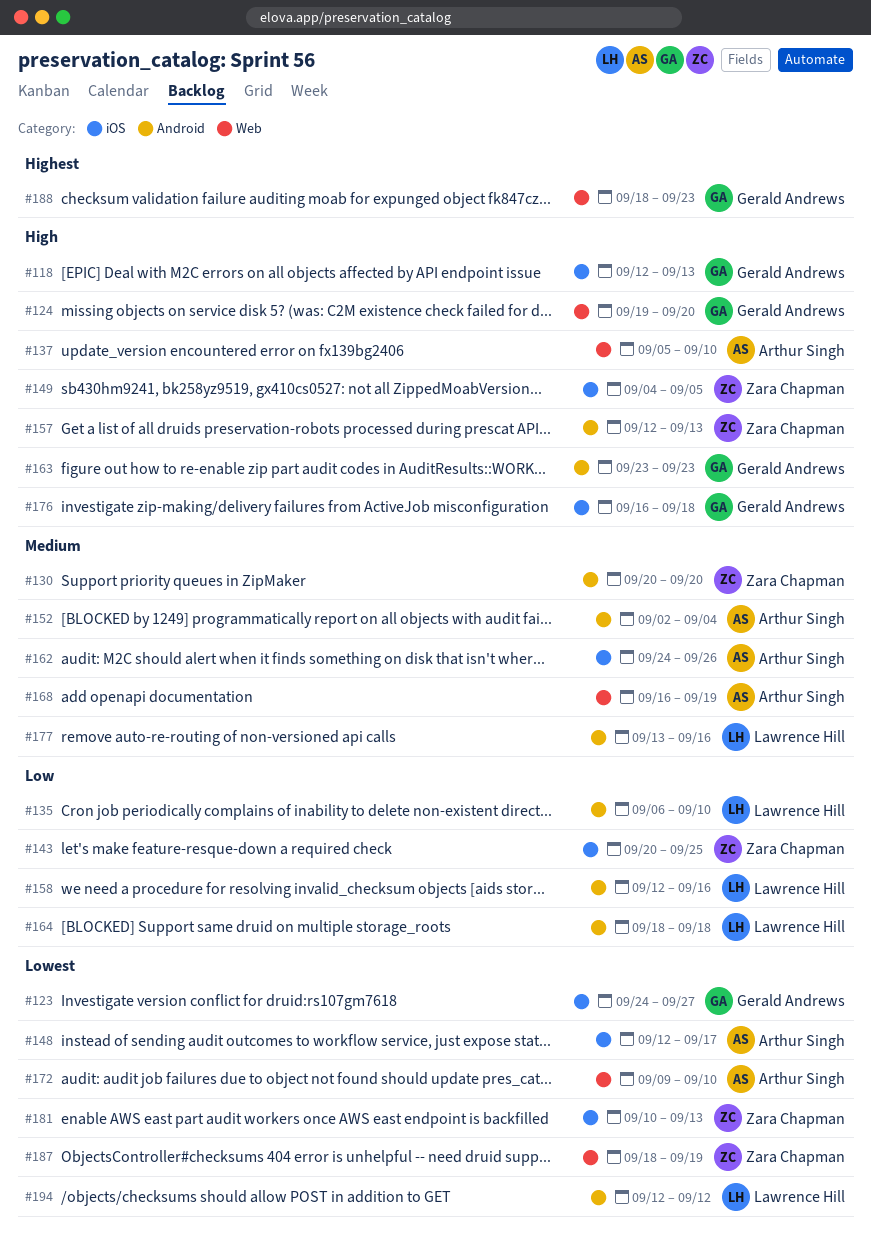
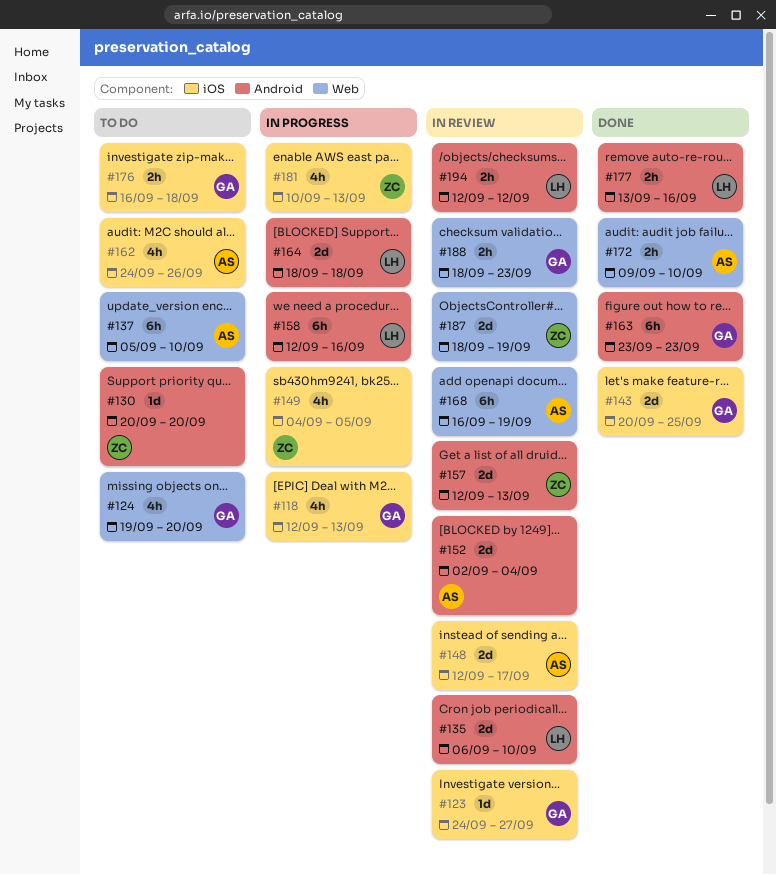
#143, owner: Zara Chapman -> Gerald Andrews

